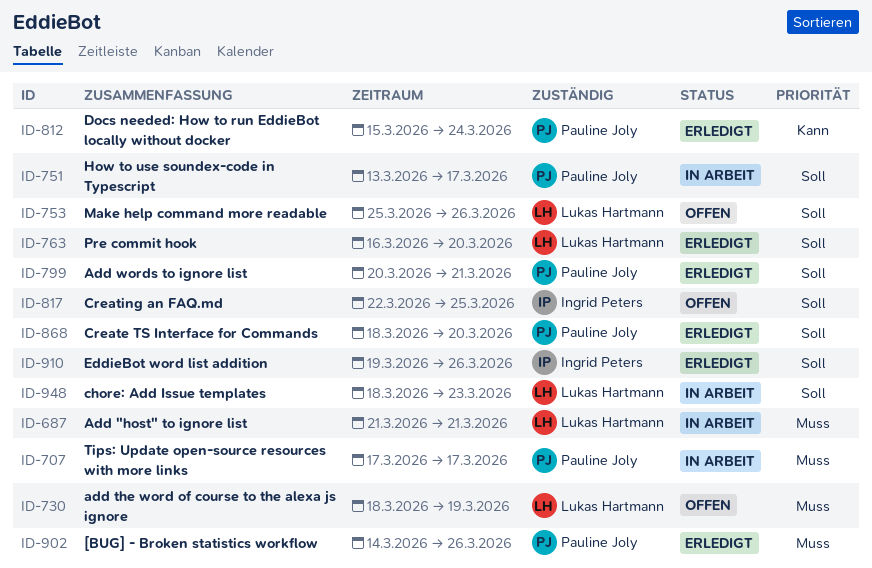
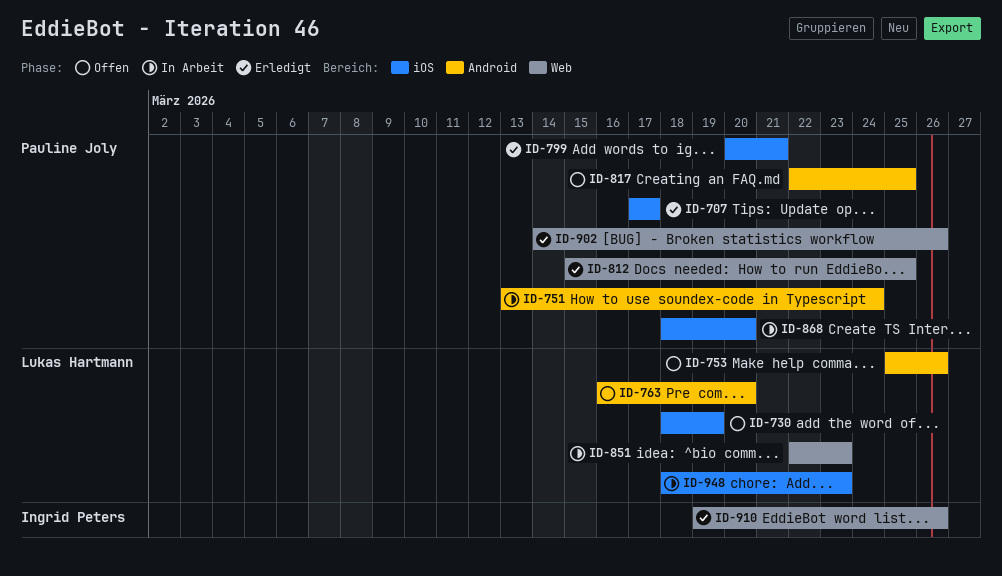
ID-687: present -> none
ID-707, status: In Arbeit -> Erledigt
ID-751, due: Mar 17 -> Mar 24
ID-763, status: Erledigt -> Offen
ID-812, due: Mar 24 -> Mar 25
ID-817, owner: Ingrid Peters -> Pauline Joly
ID-851: none -> present
ID-868, status: Erledigt -> In Arbeit

